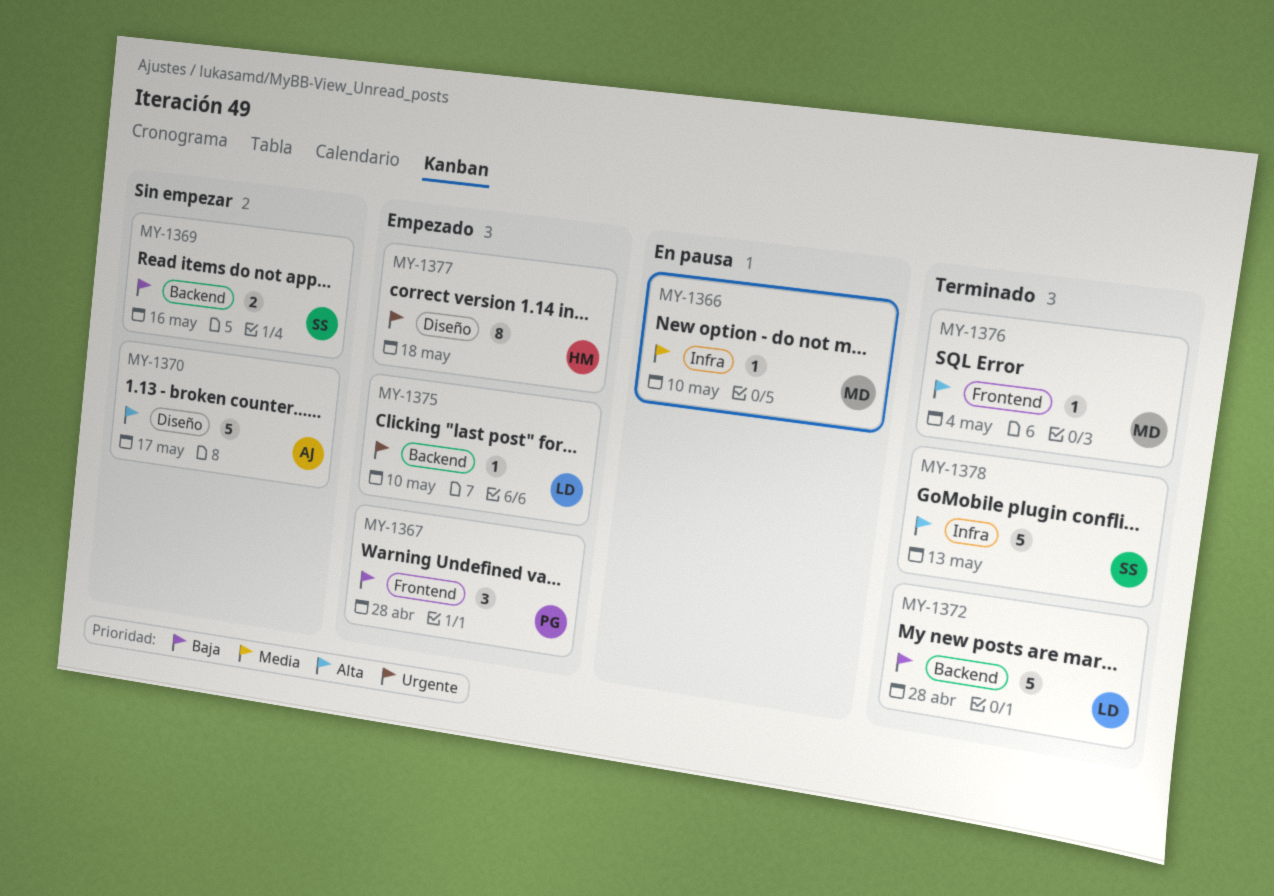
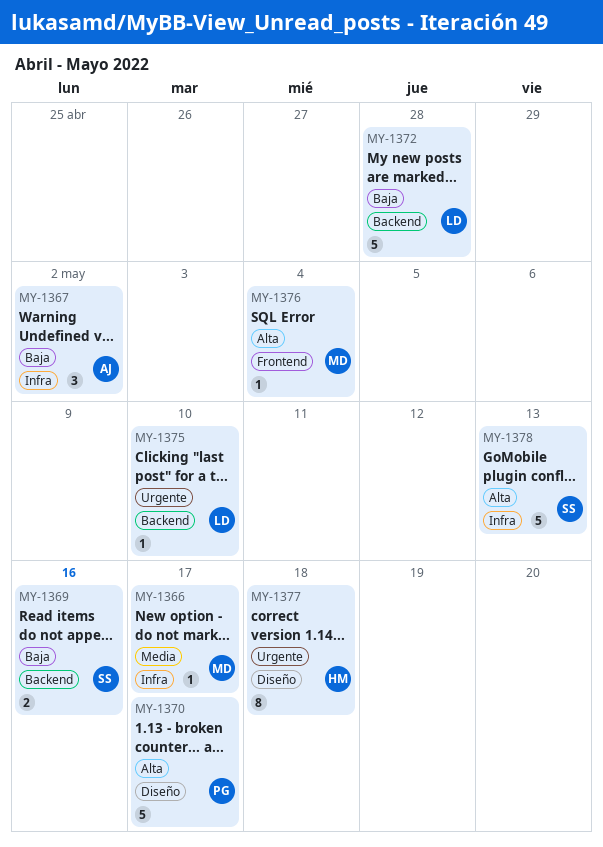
MY-1366, due: May 10 -> May 17
MY-1367, owner: PG -> AJ
MY-1367, label: Frontend -> Infra
MY-1367, due: Apr 28 -> May 2
MY-1370, owner: AJ -> PG

